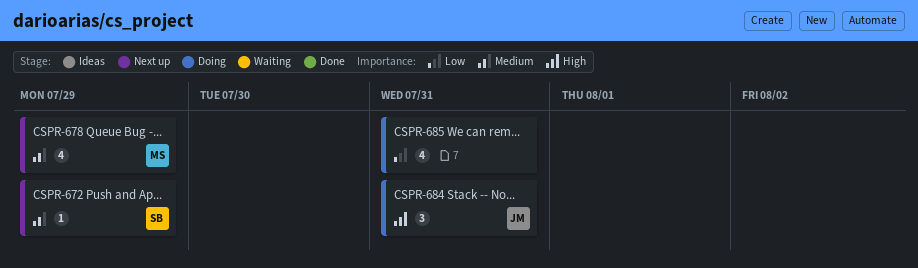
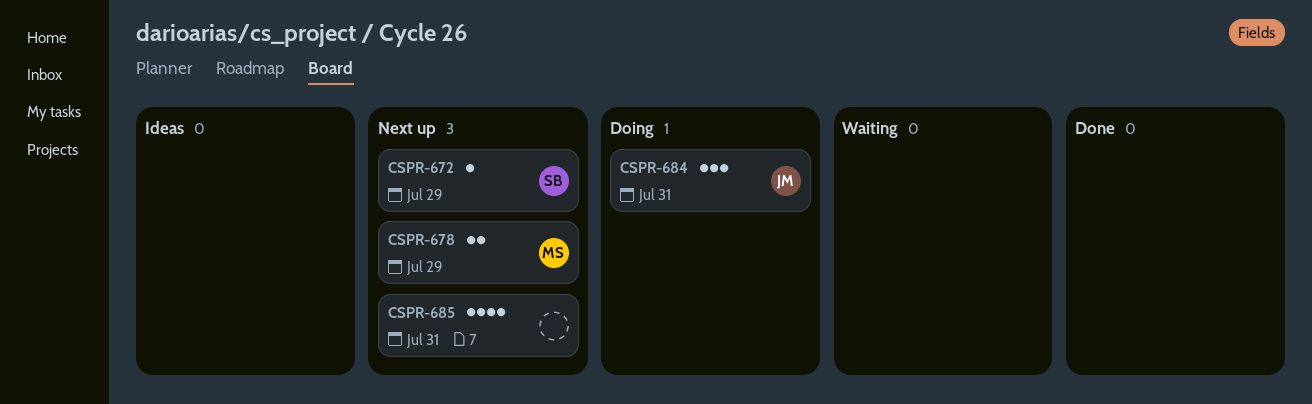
CSPR-678, estimate: 4 -> 2
CSPR-685, status: Doing -> Next up

